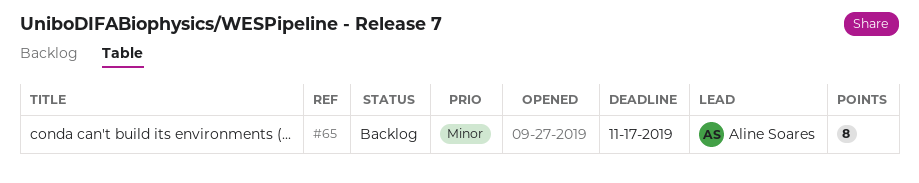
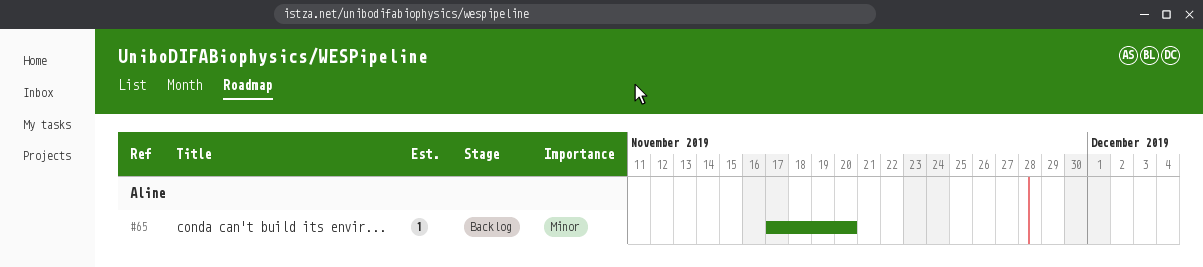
#65, estimate: 8 -> 1
#65, due: Nov 17 -> Nov 20

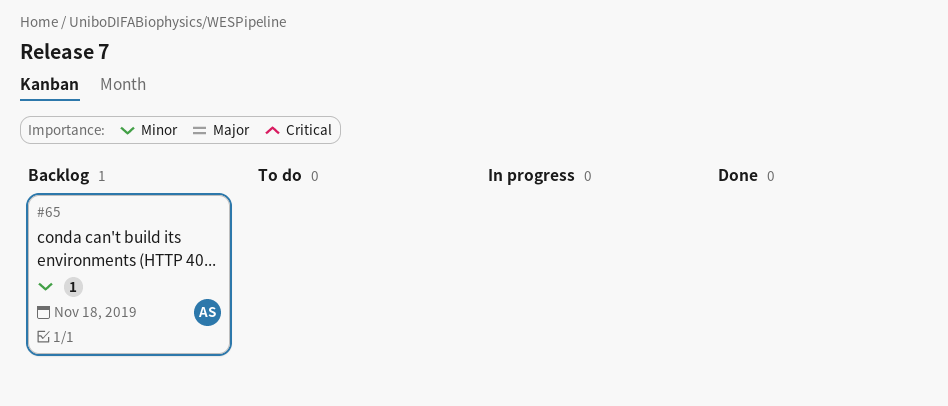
#65, due: Nov 20 -> Nov 18

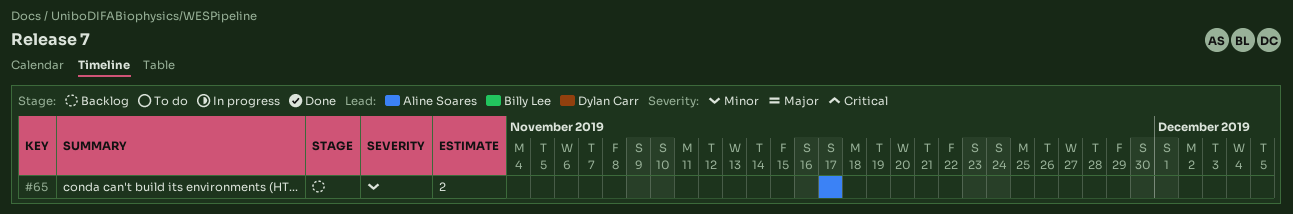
#65, estimate: 1 -> 2
#65, due: Nov 18 -> Nov 17

